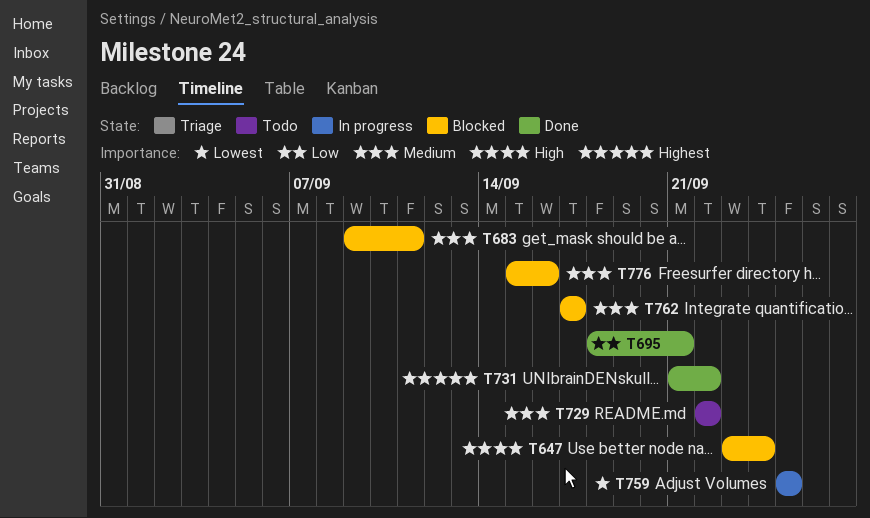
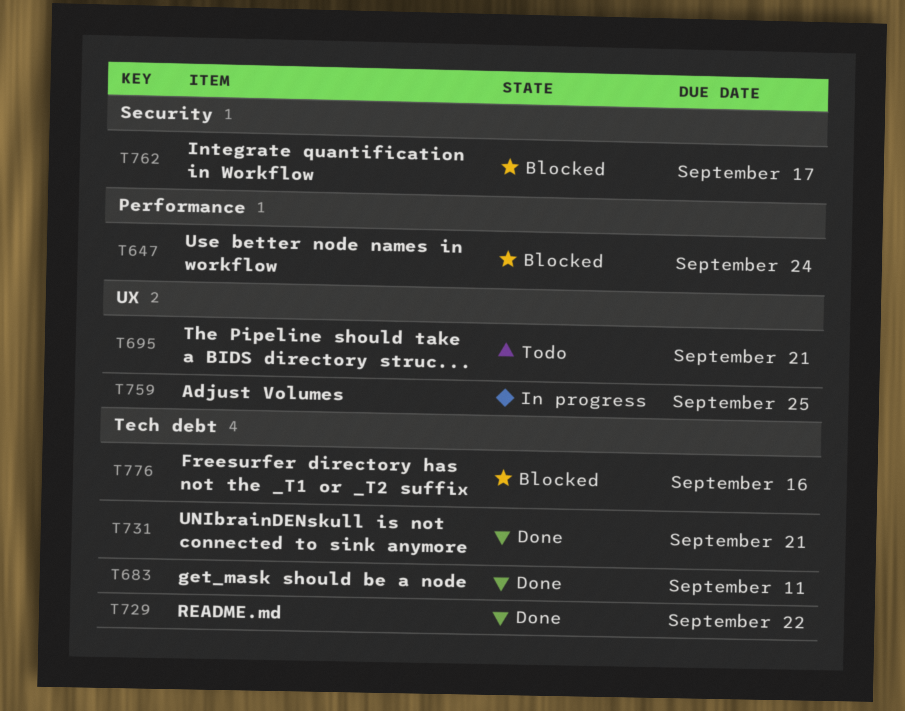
T683, status: Blocked -> Done
T695, status: Done -> Todo
T729, status: Todo -> Done
T731, due: Sep 22 -> Sep 21

